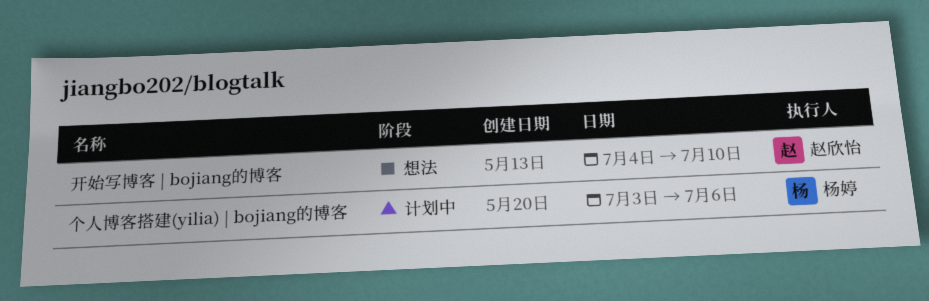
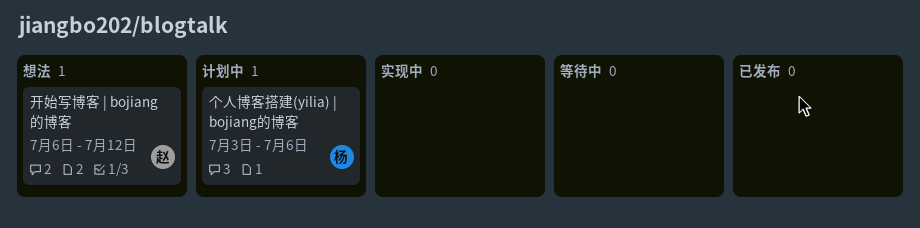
开始写博客 | bojiang的博客, start: Jul 4 -> Jul 6
开始写博客 | bojiang的博客, due: Jul 10 -> Jul 12

